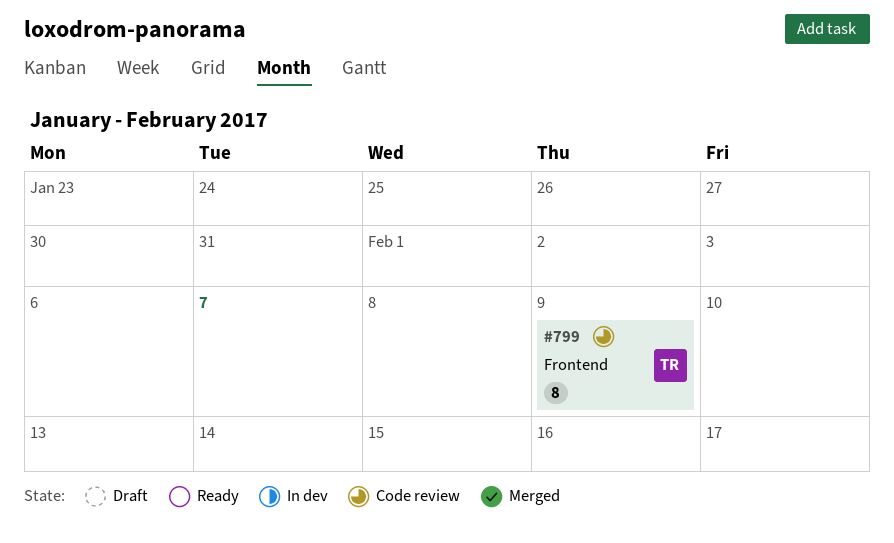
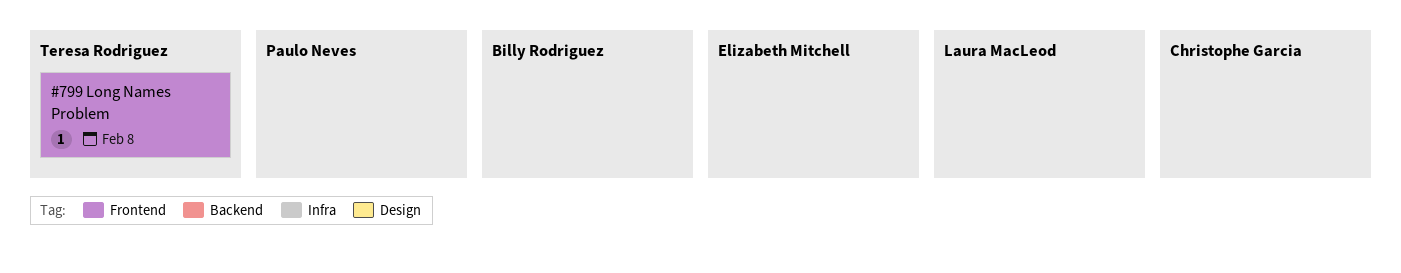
#799, estimate: 8 -> 1
#799, due: Feb 9 -> Feb 8

